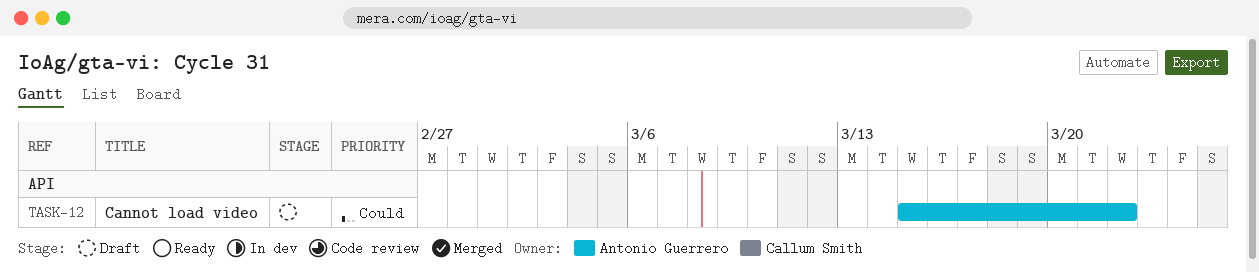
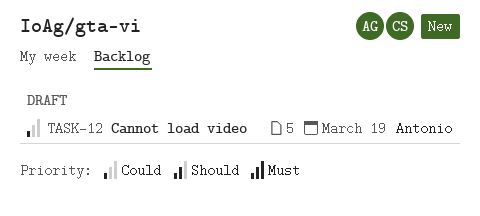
TASK-12, due: Mar 22 -> Mar 19

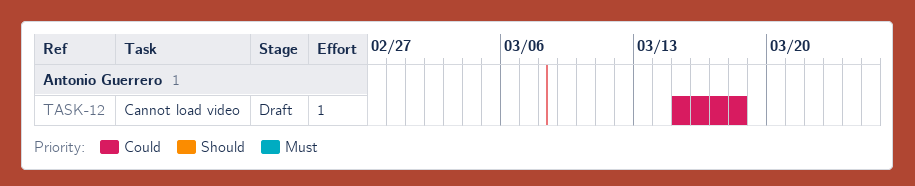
TASK-12, due: Mar 19 -> Mar 18

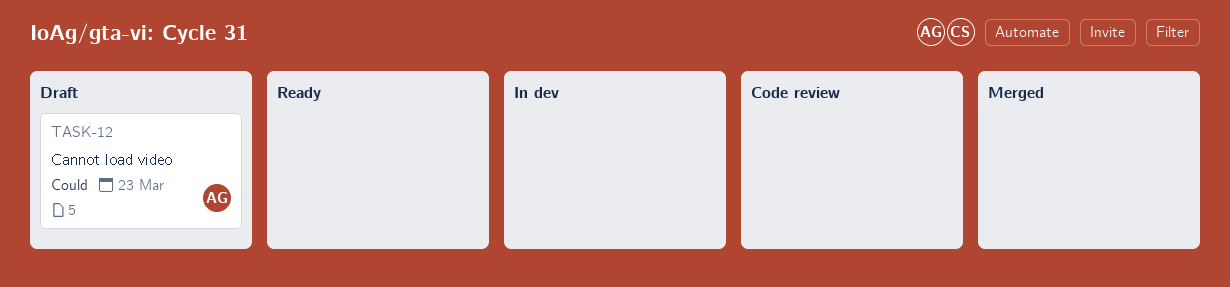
TASK-12, due: Mar 18 -> Mar 23

